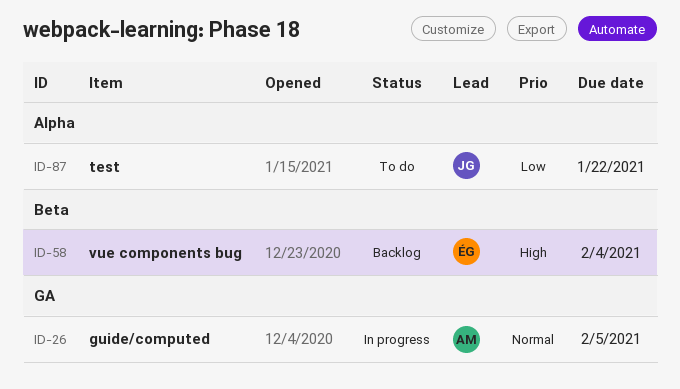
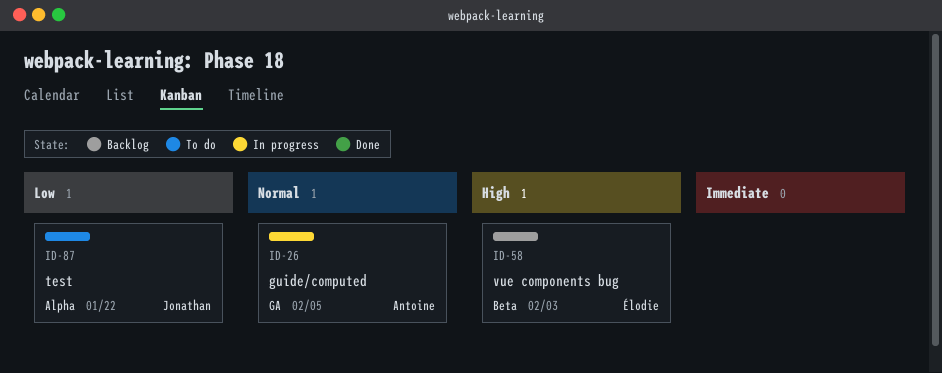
ID-58, due: Feb 4 -> Feb 3

